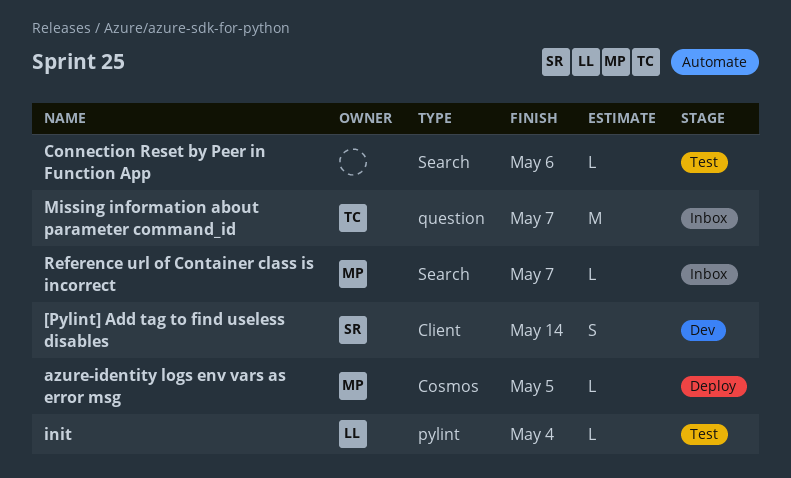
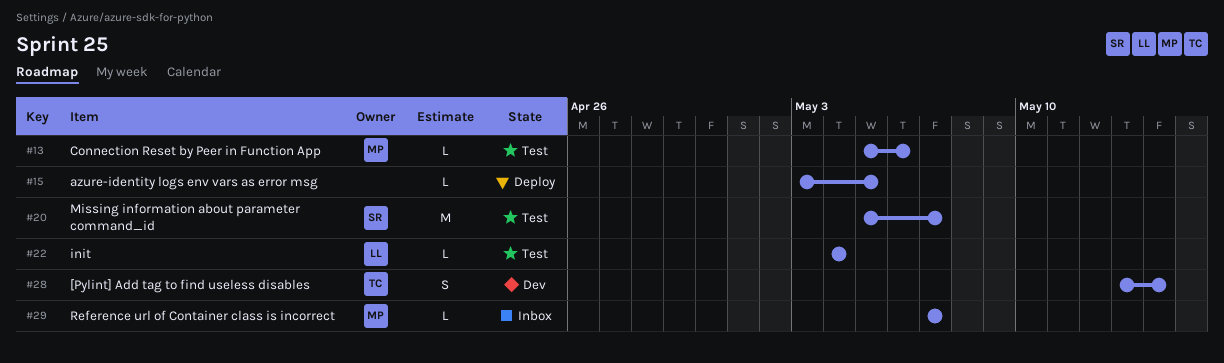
[Pylint] Add tag to find useless disables, owner: SR -> TC
azure-identity logs env vars as error msg, owner: MP -> none
Connection Reset by Peer in Function App, owner: none -> MP
Missing information about parameter command_id, status: Inbox -> Test
Missing information about parameter command_id, owner: TC -> SR

